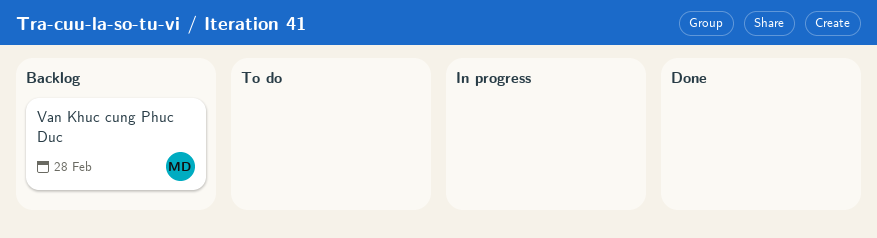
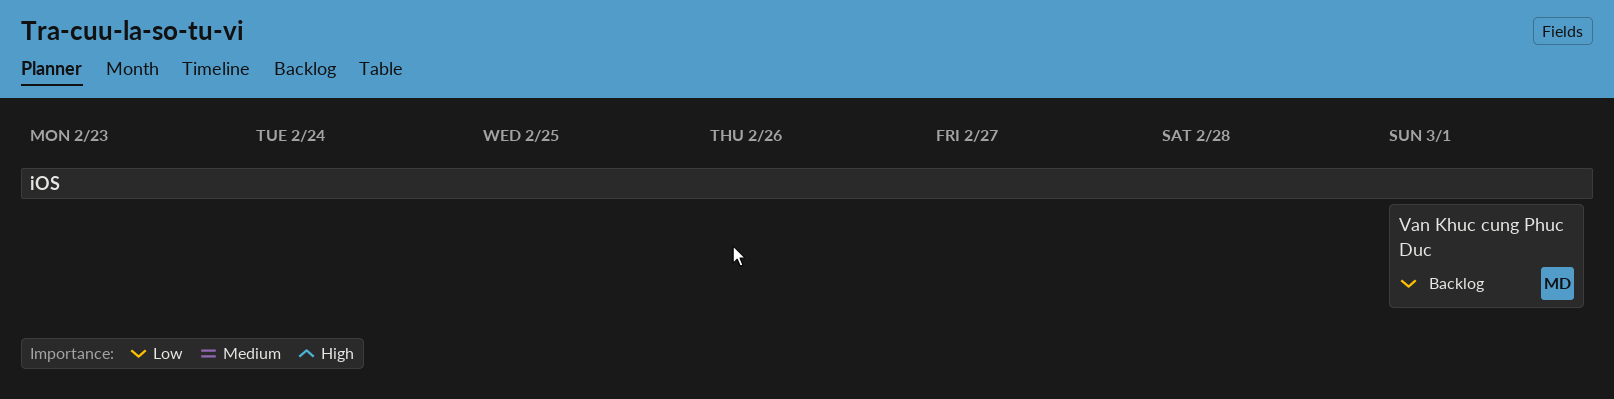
Van Khuc cung Phuc Duc, due: Feb 28 -> Mar 1

